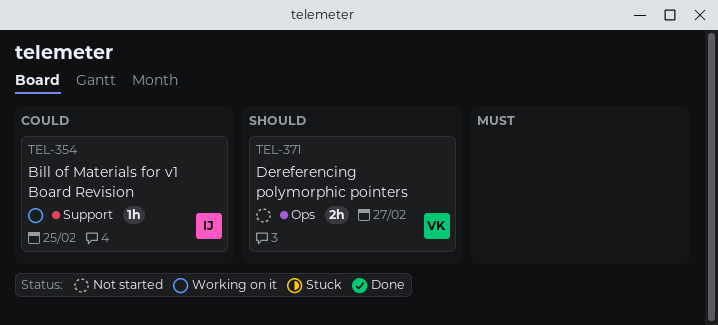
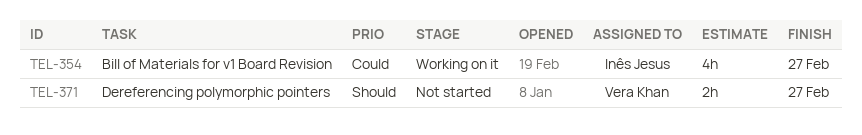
TEL-354, estimate: 1h -> 4h
TEL-354, due: Feb 25 -> Feb 27

